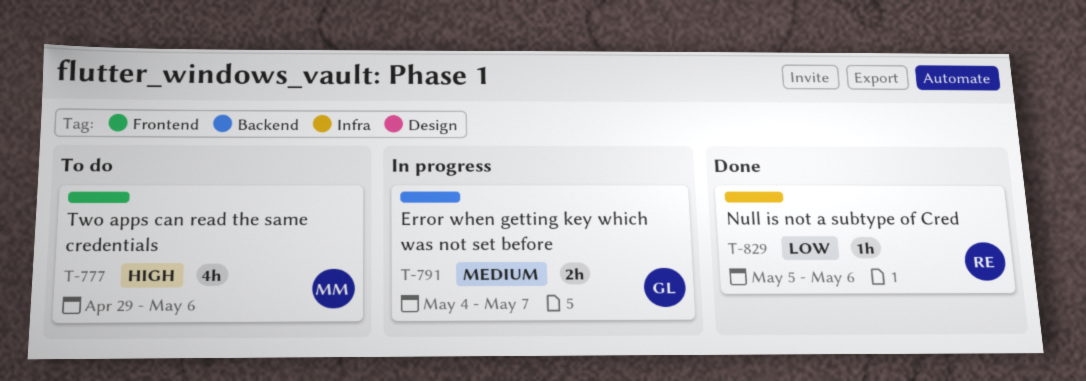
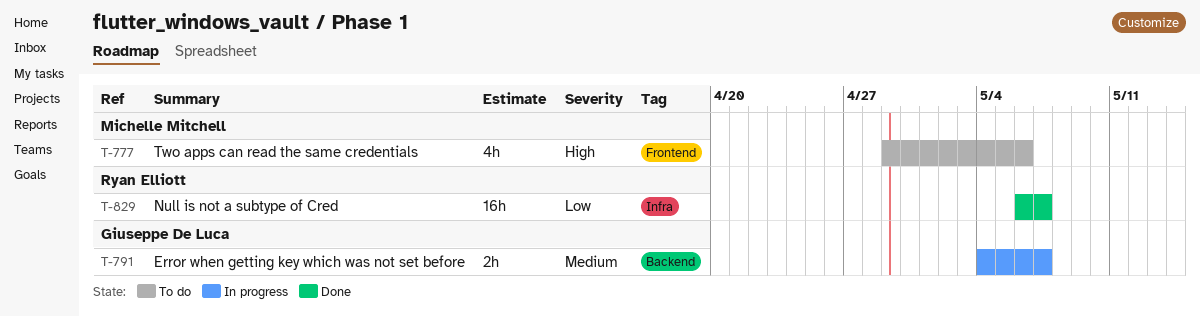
T-829, estimate: 1h -> 16h
T-829, start: May 5 -> May 6
T-829, due: May 6 -> May 7

